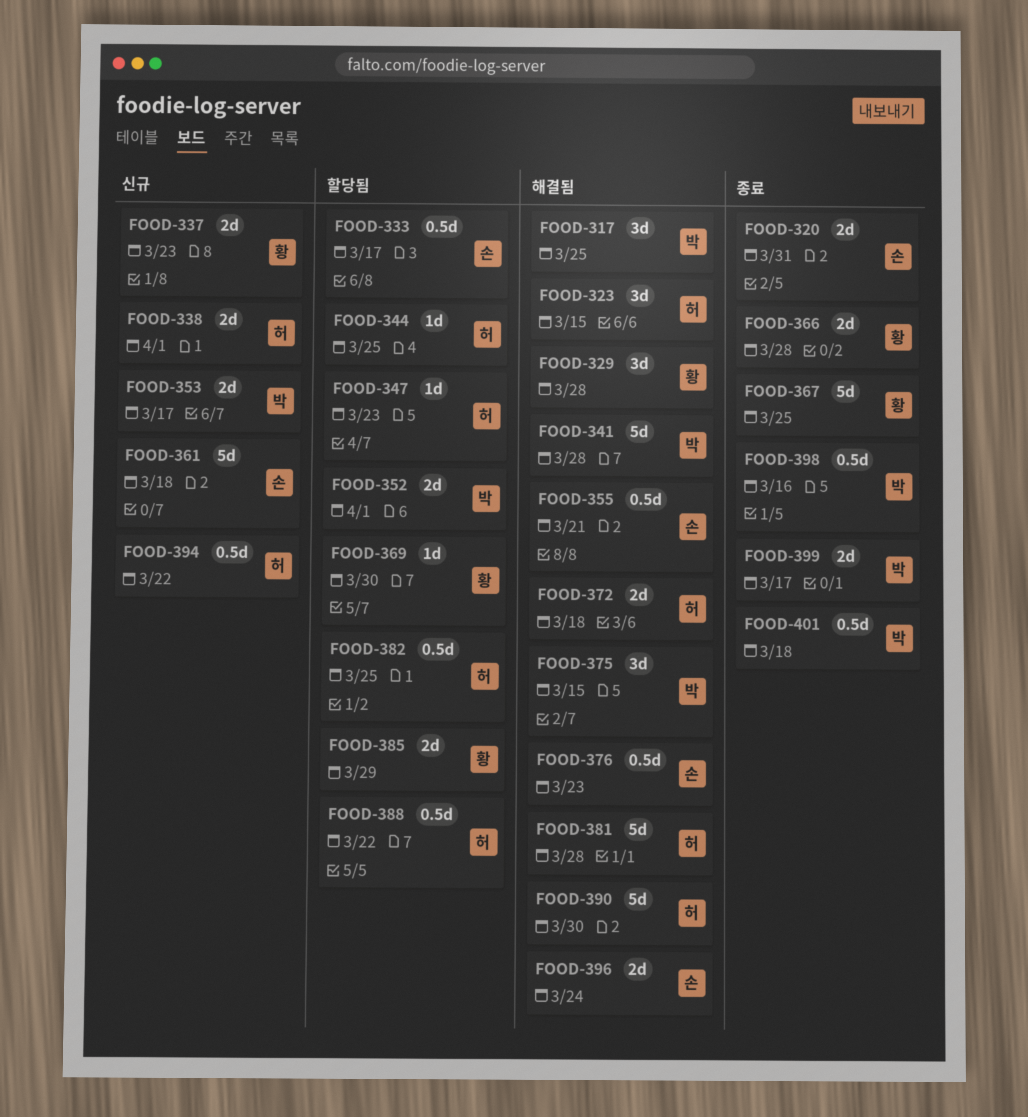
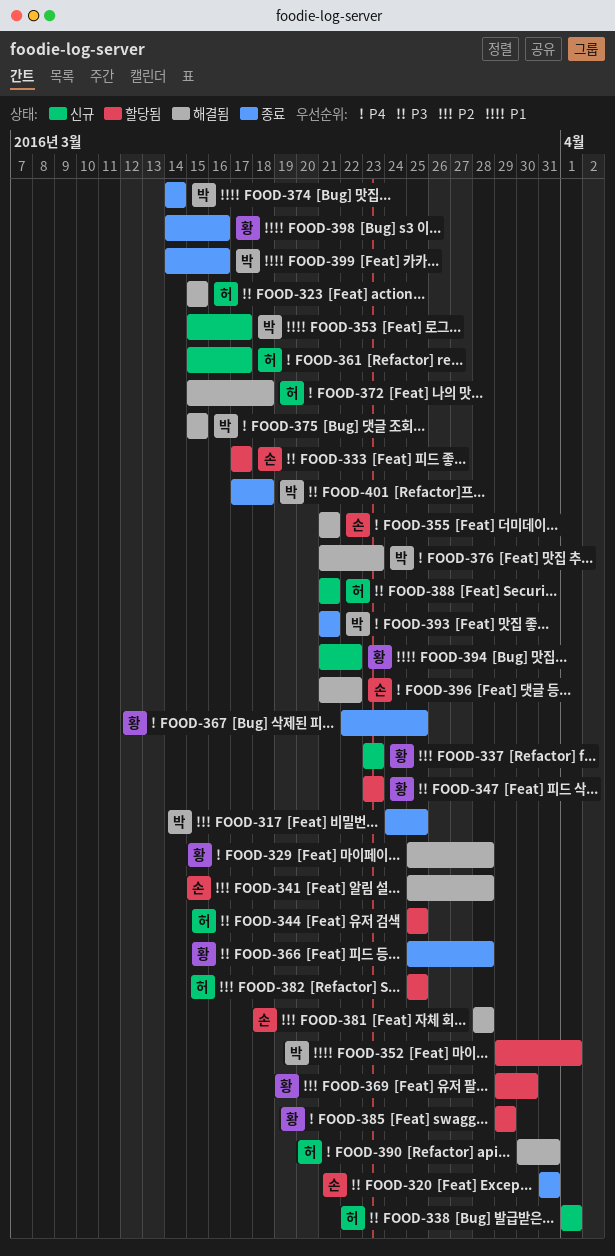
FOOD-317, status: 해결됨 -> 종료
FOOD-341, owner: 박 -> 손
FOOD-347, owner: 허 -> 황
FOOD-361, owner: 손 -> 허
FOOD-361, due: Mar 18 -> Mar 17
FOOD-374: none -> present
FOOD-376, owner: 손 -> 박
FOOD-381, owner: 허 -> 손
FOOD-388, status: 할당됨 -> 신규
FOOD-388, due: Mar 22 -> Mar 21
FOOD-390, due: Mar 30 -> Mar 31
FOOD-393: none -> present
FOOD-394, owner: 허 -> 황
FOOD-396, due: Mar 24 -> Mar 22
FOOD-398, owner: 박 -> 황
FOOD-399, due: Mar 17 -> Mar 16

